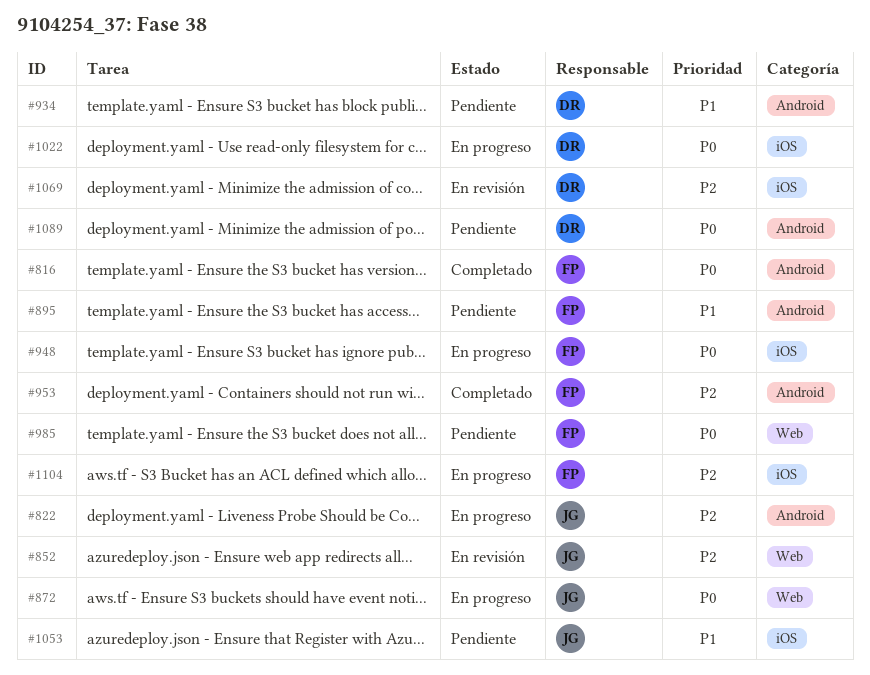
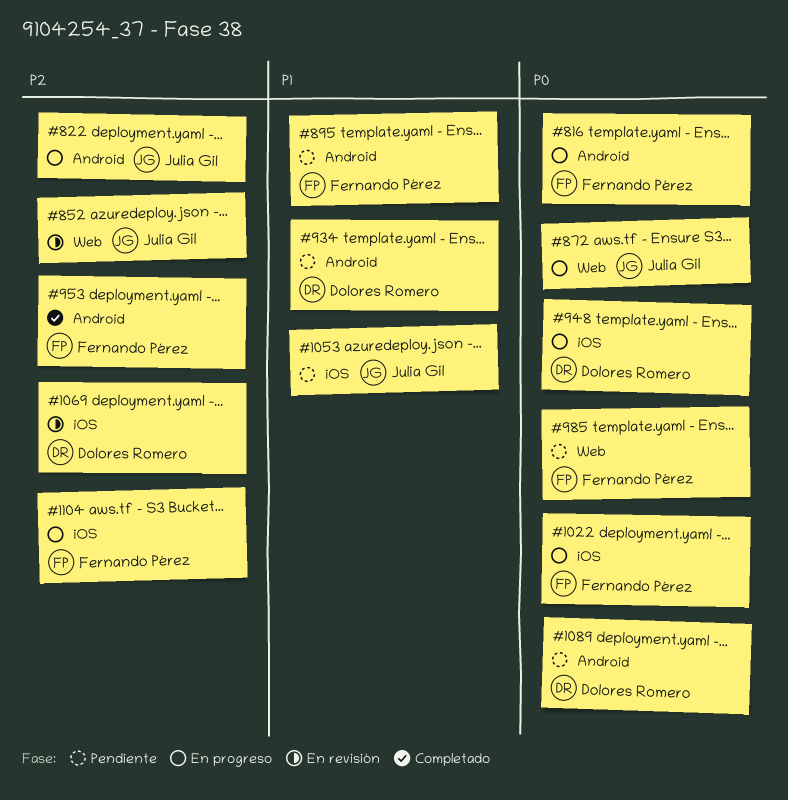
#816, status: Completado -> En progreso
#948, owner: Fernando Pérez -> Dolores Romero
#1022, owner: Dolores Romero -> Fernando Pérez

